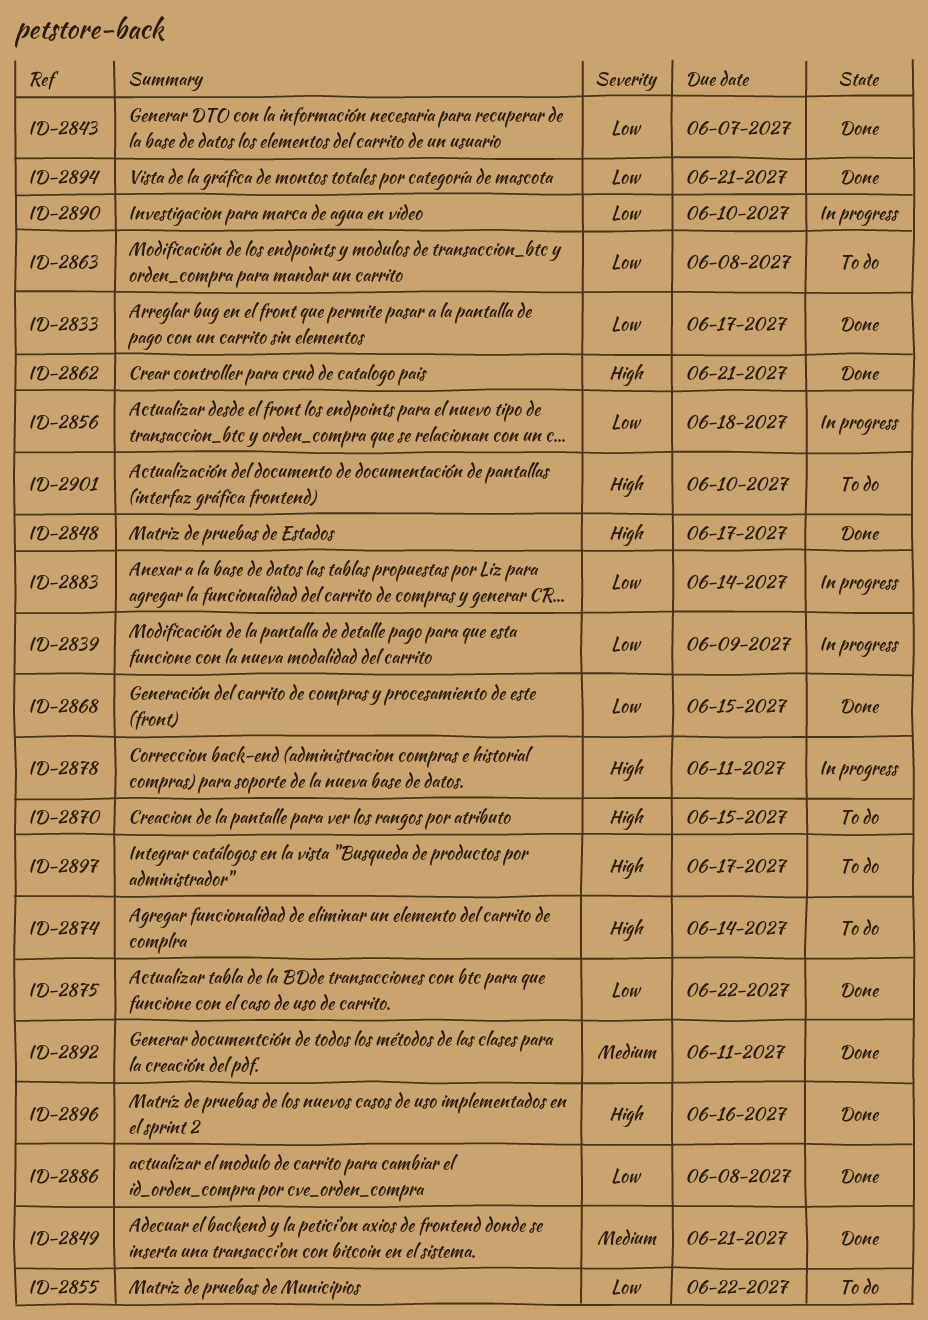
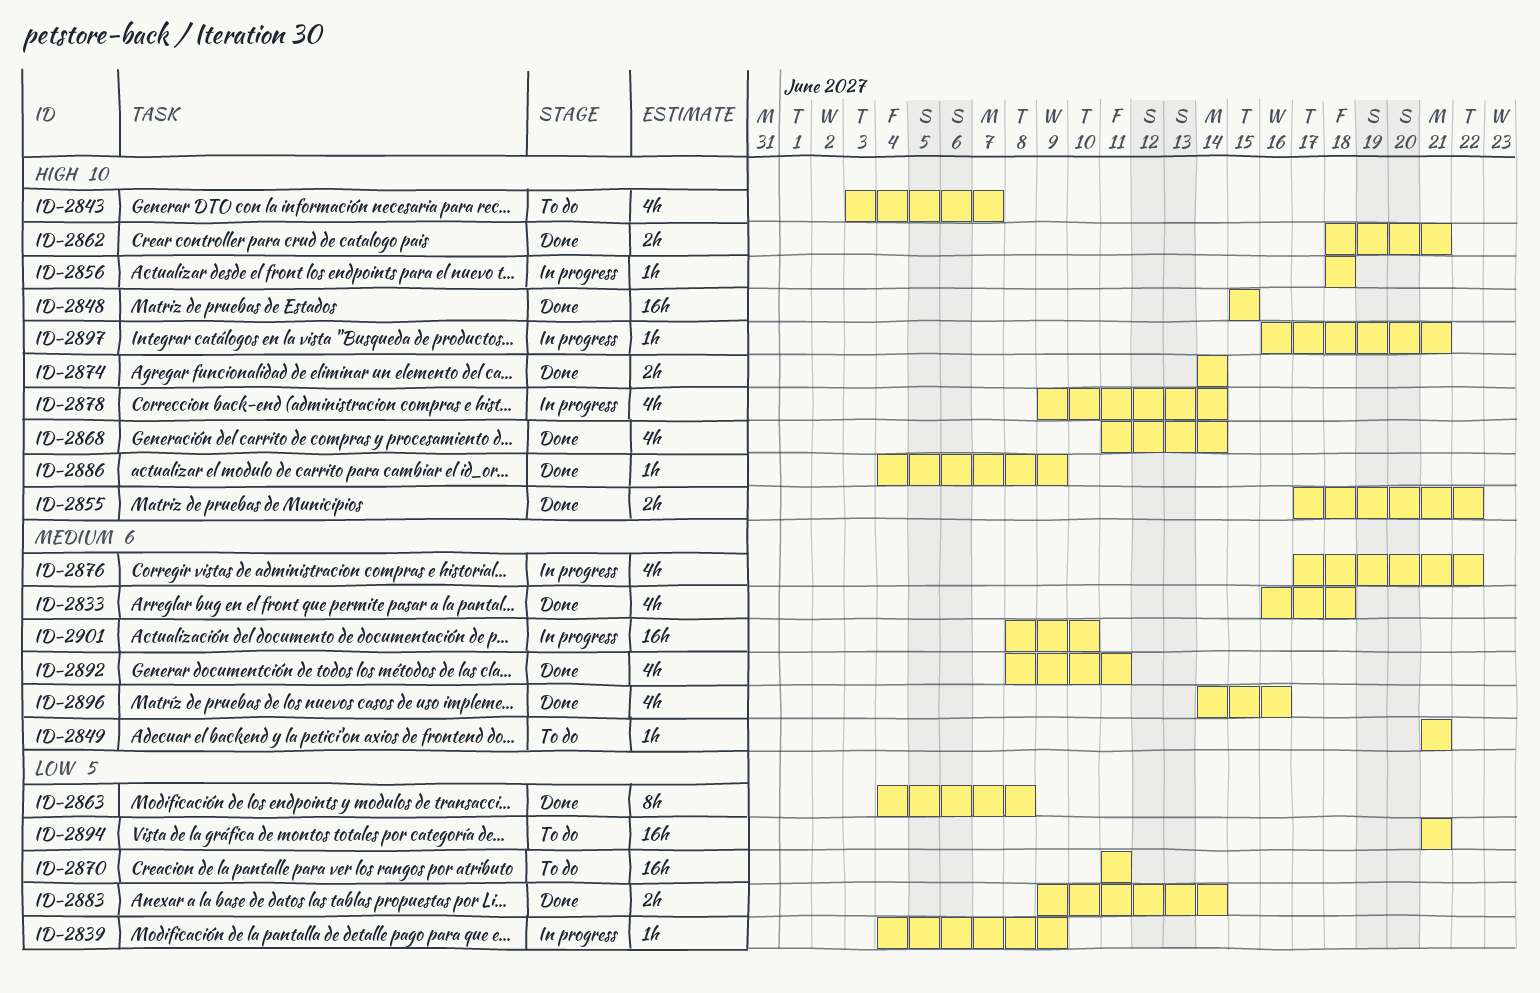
ID-2833, priority: Low -> Medium
ID-2833, due: Jun 17 -> Jun 18
ID-2843, status: Done -> To do
ID-2843, priority: Low -> High
ID-2848, due: Jun 17 -> Jun 15
ID-2849, status: Done -> To do
ID-2855, status: To do -> Done
ID-2855, priority: Low -> High
ID-2856, priority: Low -> High
ID-2863, status: To do -> Done
ID-2868, priority: Low -> High
ID-2868, due: Jun 15 -> Jun 14
ID-2870, priority: High -> Low
ID-2870, due: Jun 15 -> Jun 11
ID-2874, status: To do -> Done
ID-2875: present -> none
ID-2876: none -> present
ID-2878, due: Jun 11 -> Jun 14
ID-2883, status: In progress -> Done
ID-2886, priority: Low -> High
ID-2886, due: Jun 8 -> Jun 9
ID-2890: present -> none
ID-2894, status: Done -> To do
ID-2896, priority: High -> Medium
ID-2897, status: To do -> In progress
ID-2897, due: Jun 17 -> Jun 21
ID-2901, status: To do -> In progress
ID-2901, priority: High -> Medium

